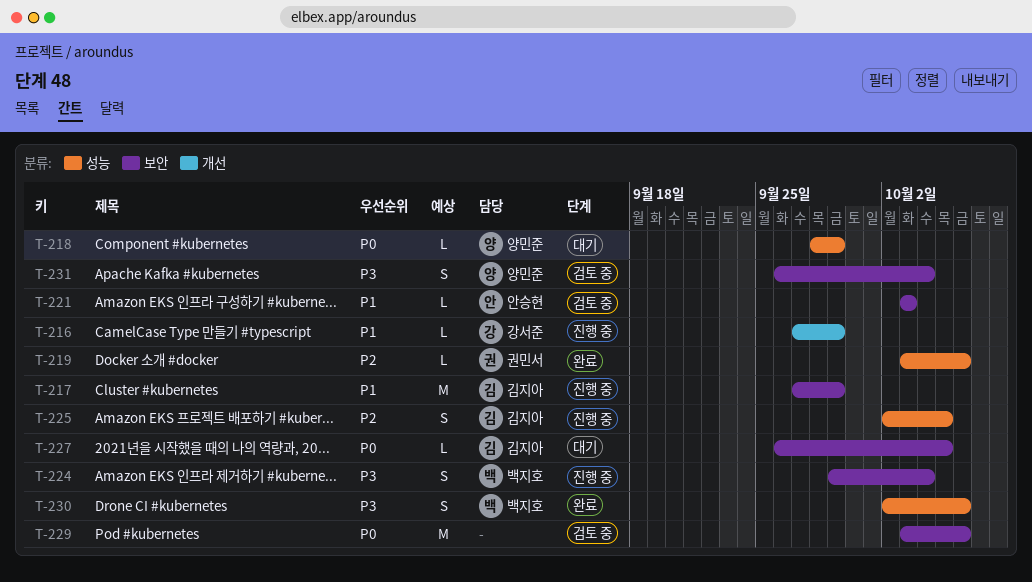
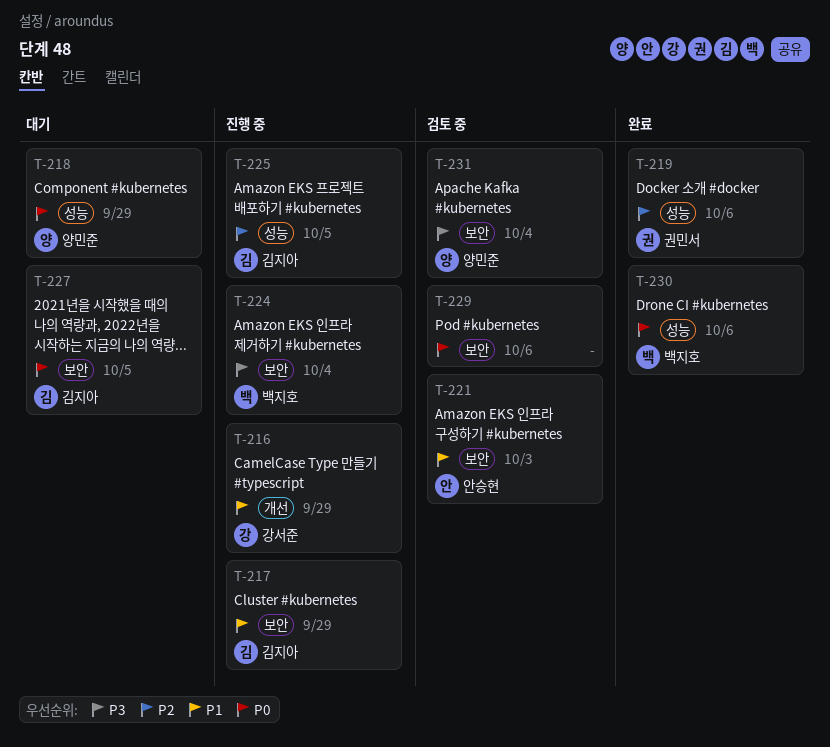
T-230, priority: P3 -> P0

